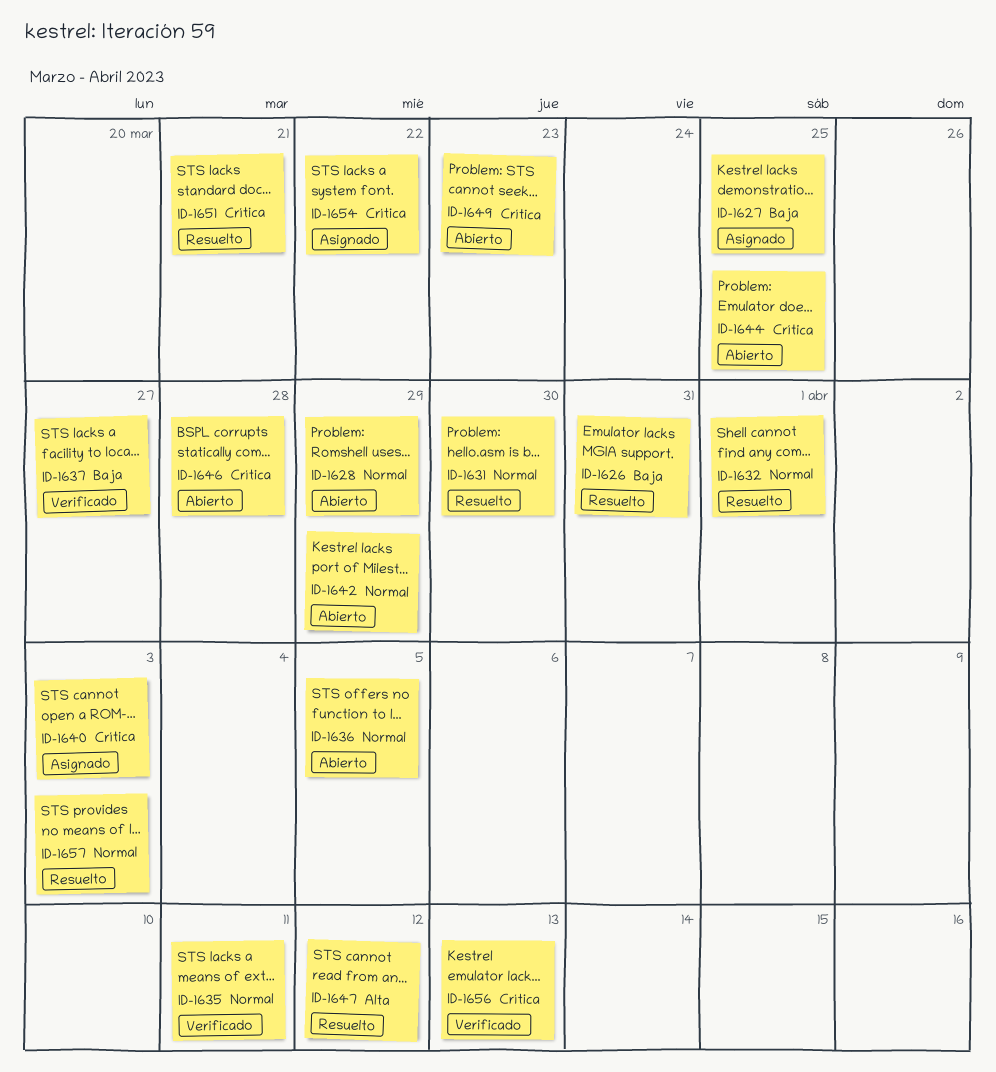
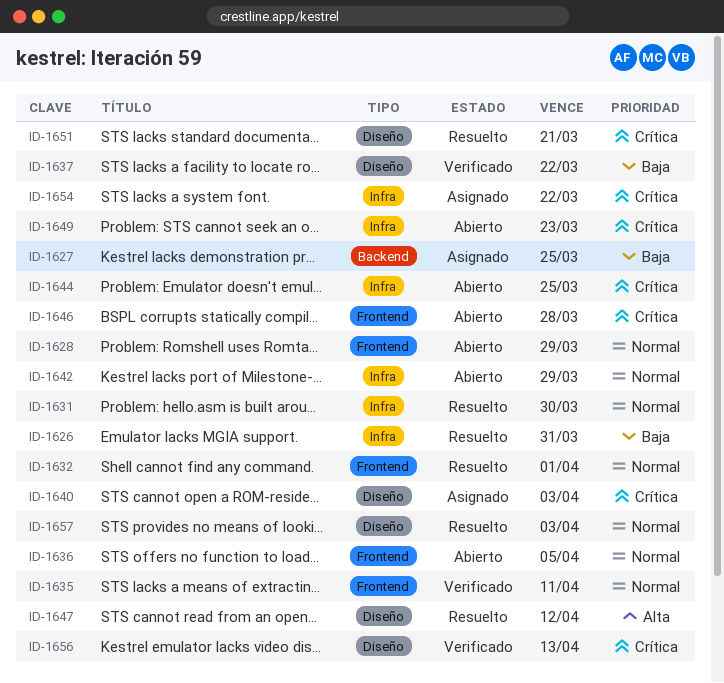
ID-1637, due: Mar 27 -> Mar 22

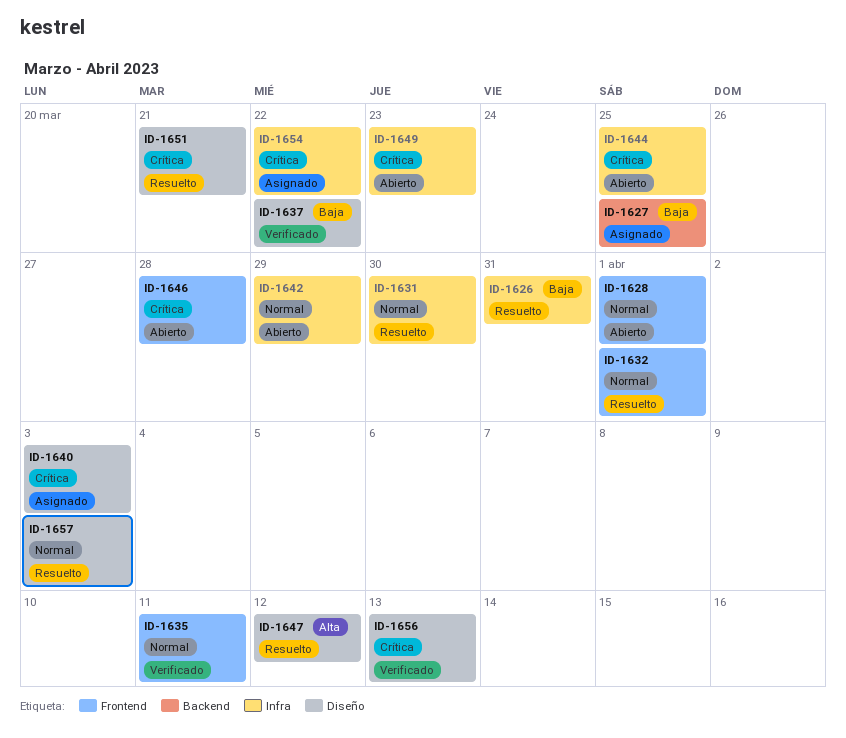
ID-1628, due: Mar 29 -> Apr 1
ID-1636: present -> none

